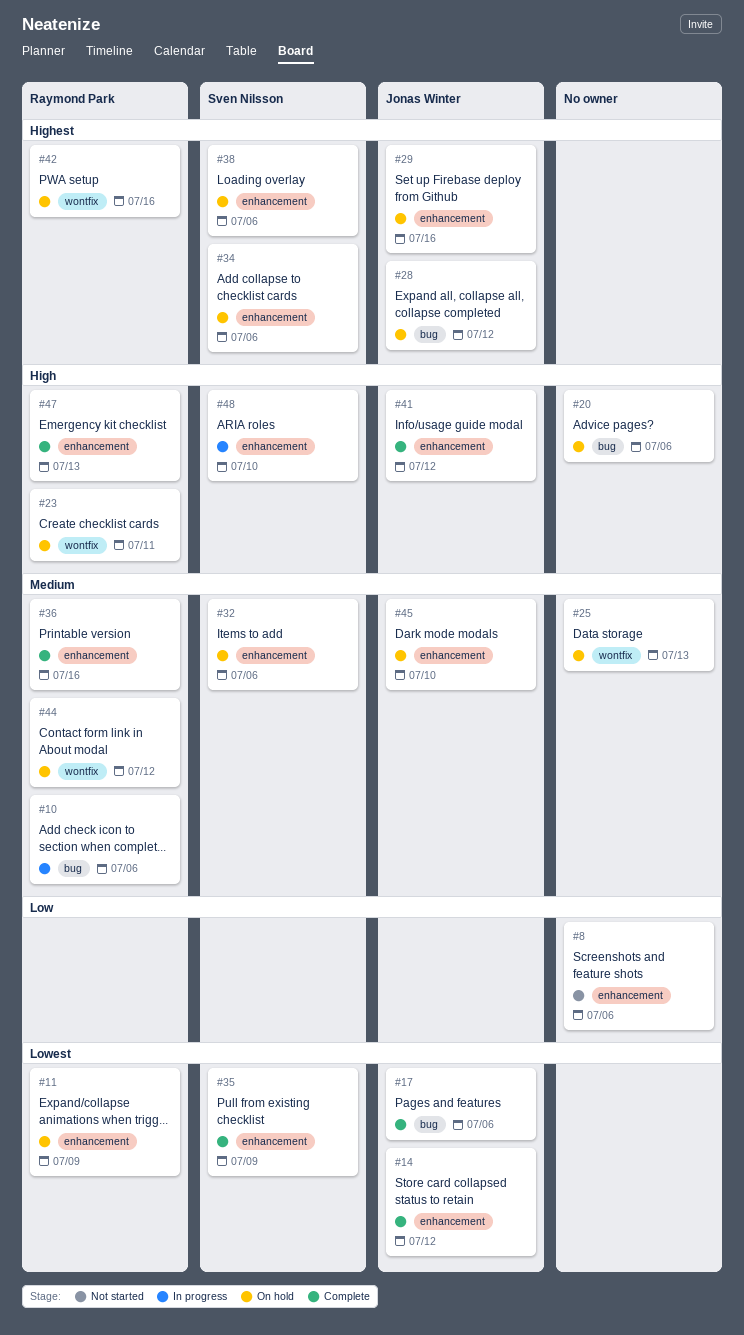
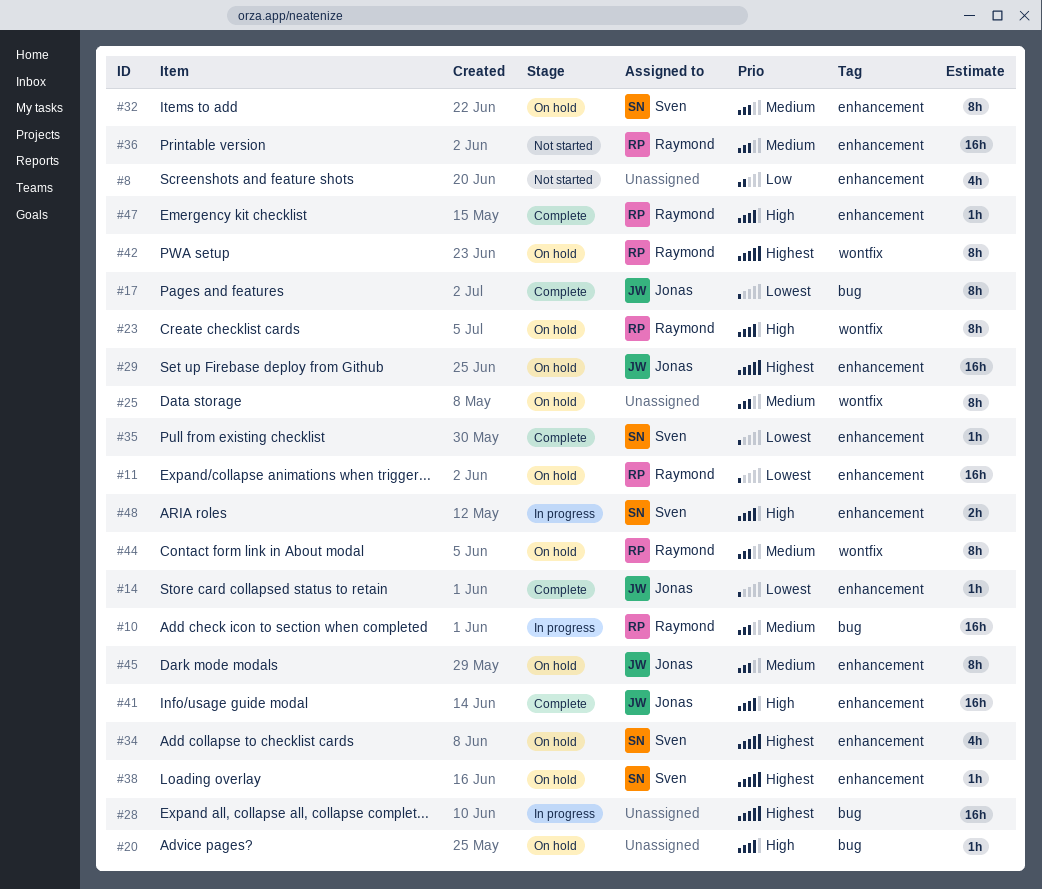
#28, status: On hold -> In progress
#28, owner: Jonas Winter -> none
#36, status: Complete -> Not started

